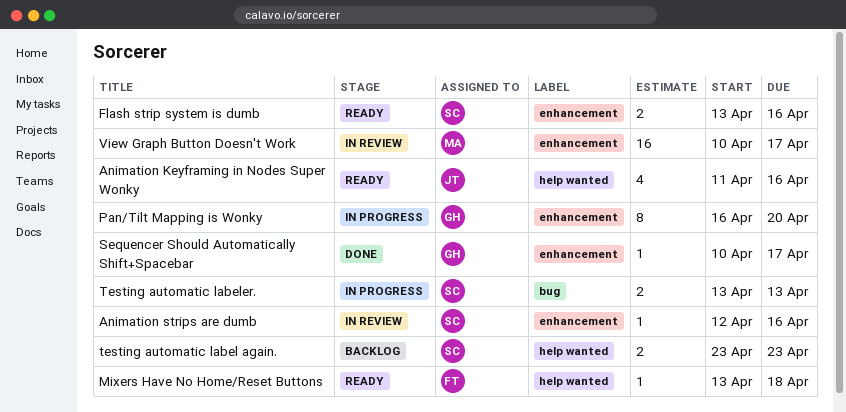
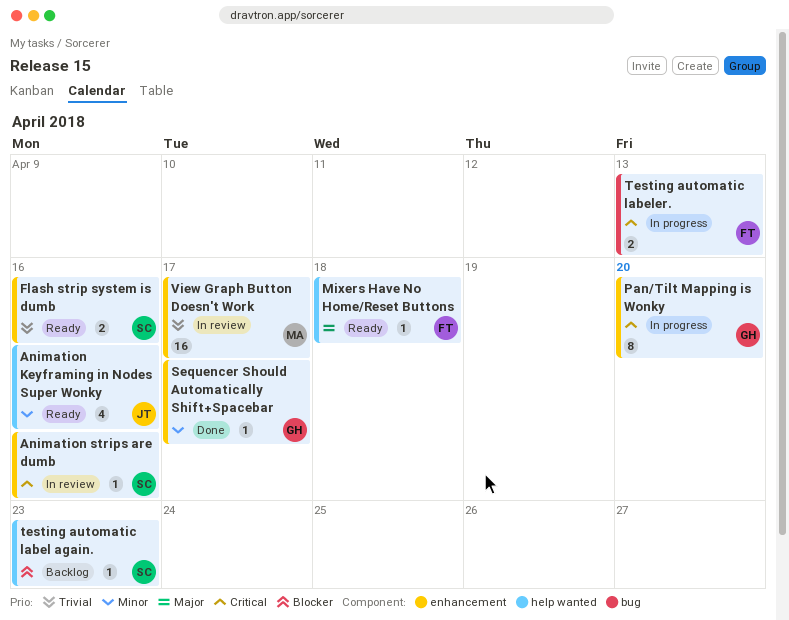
testing automatic label again., estimate: 2 -> 1
Testing automatic labeler., owner: SC -> FT

